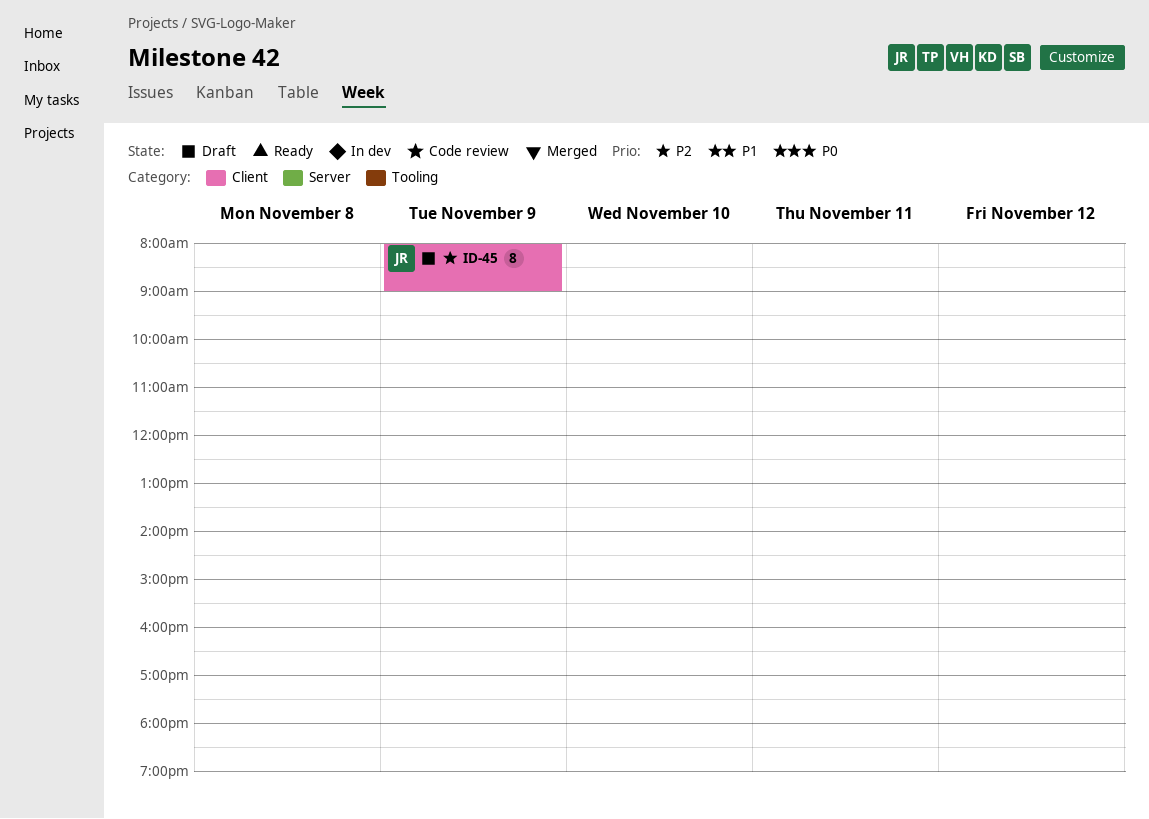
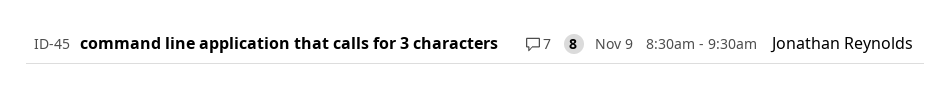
ID-45, begins: 08:00 -> 08:30
ID-45, ends: 09:00 -> 09:30

